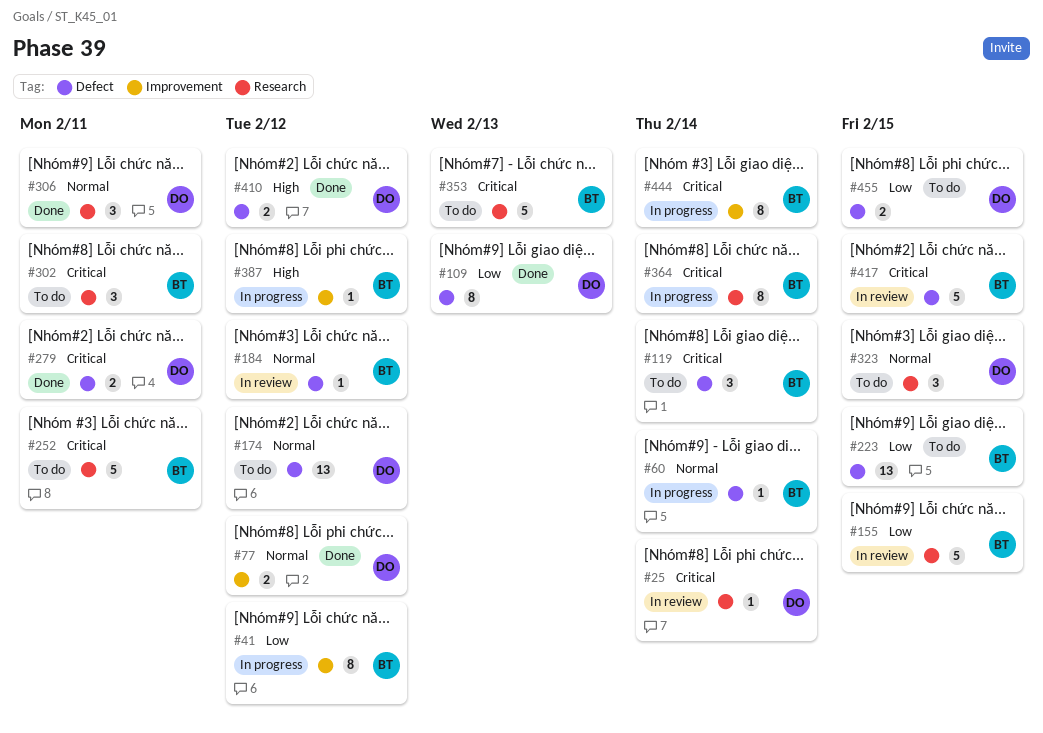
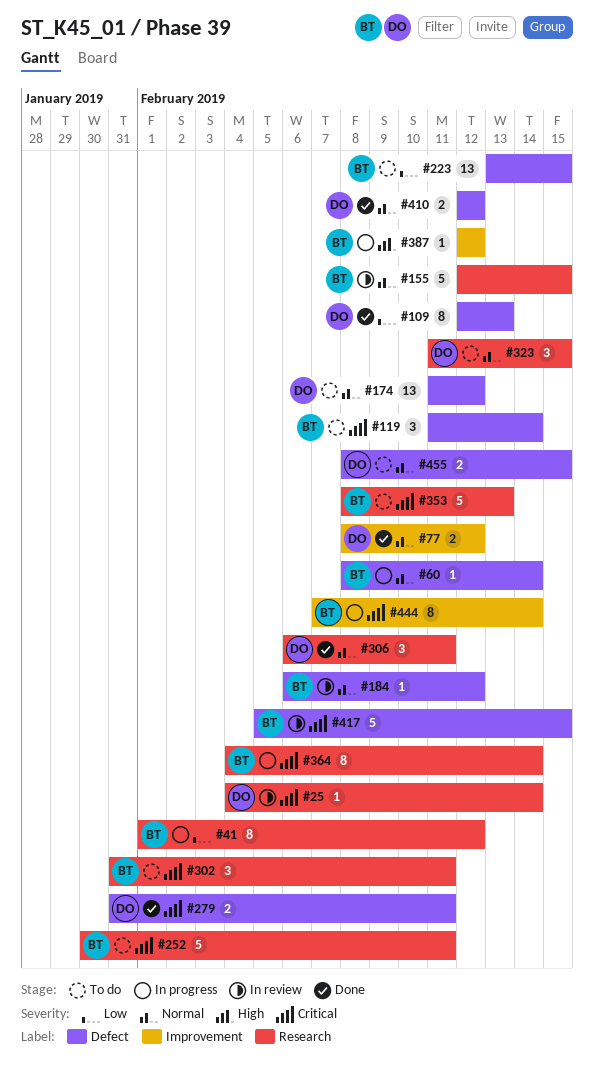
#41, label: Improvement -> Research
#155, priority: Low -> Normal
#410, priority: High -> Normal
#455, priority: Low -> Normal

